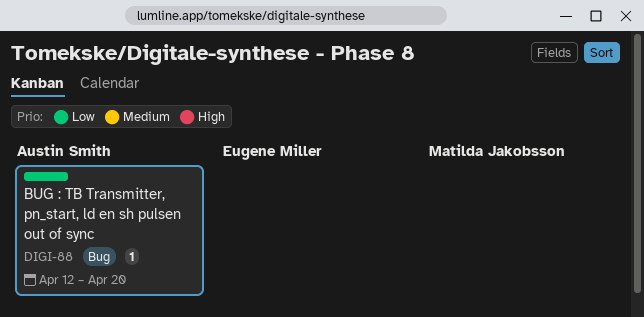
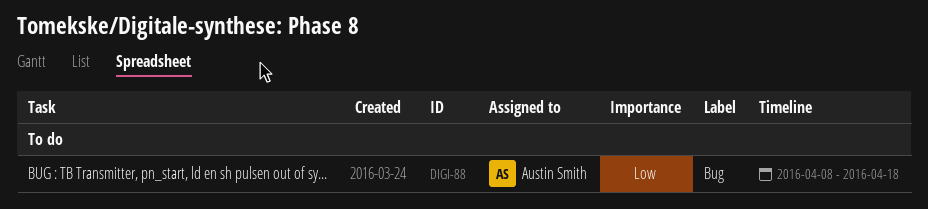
DIGI-88, start: Apr 12 -> Apr 8
DIGI-88, due: Apr 20 -> Apr 18

